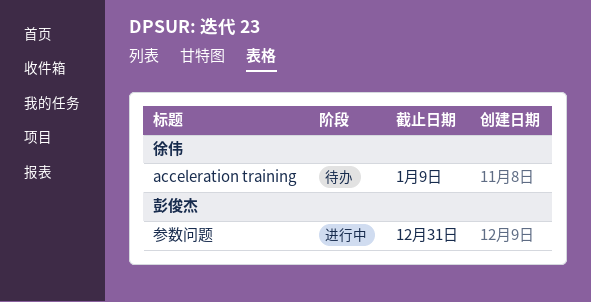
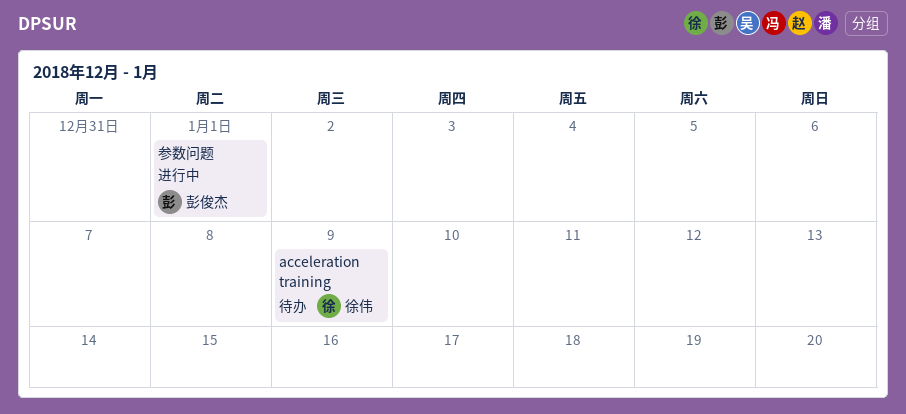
参数问题, due: Dec 31 -> Jan 1

